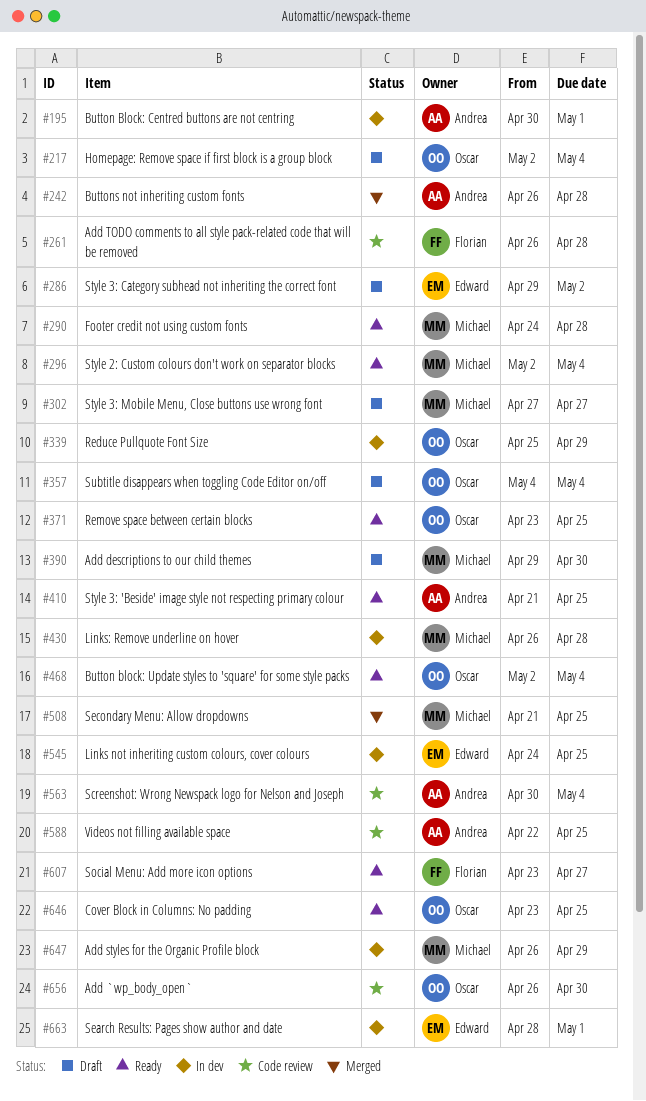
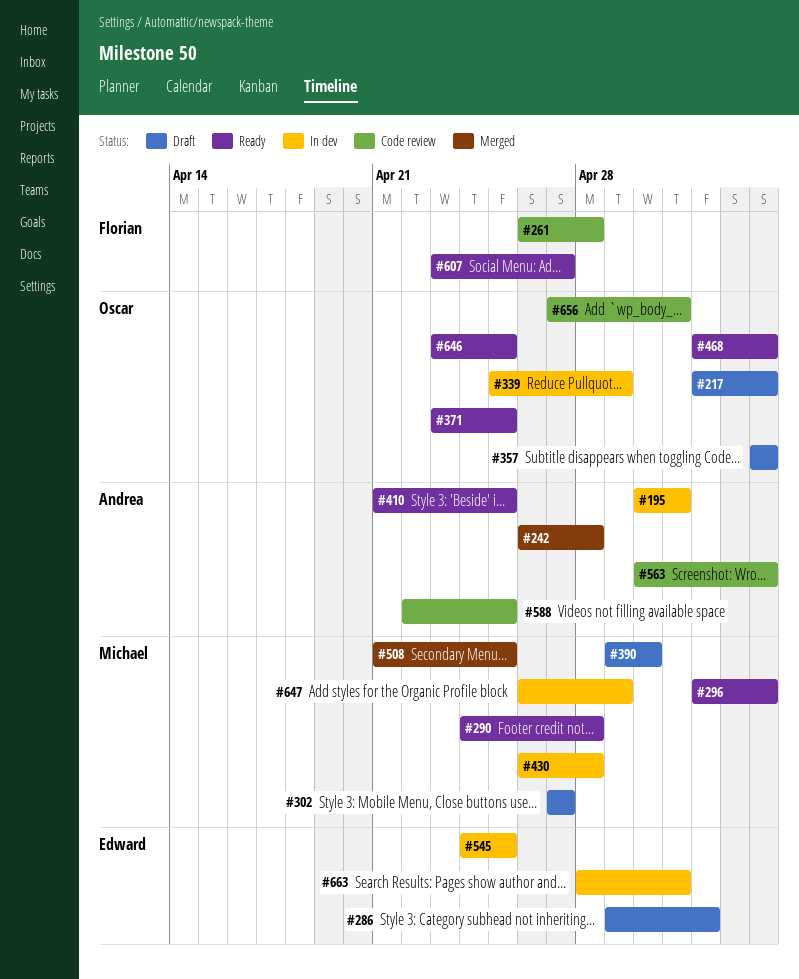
#656, start: Apr 26 -> Apr 27
#656, due: Apr 30 -> May 1

